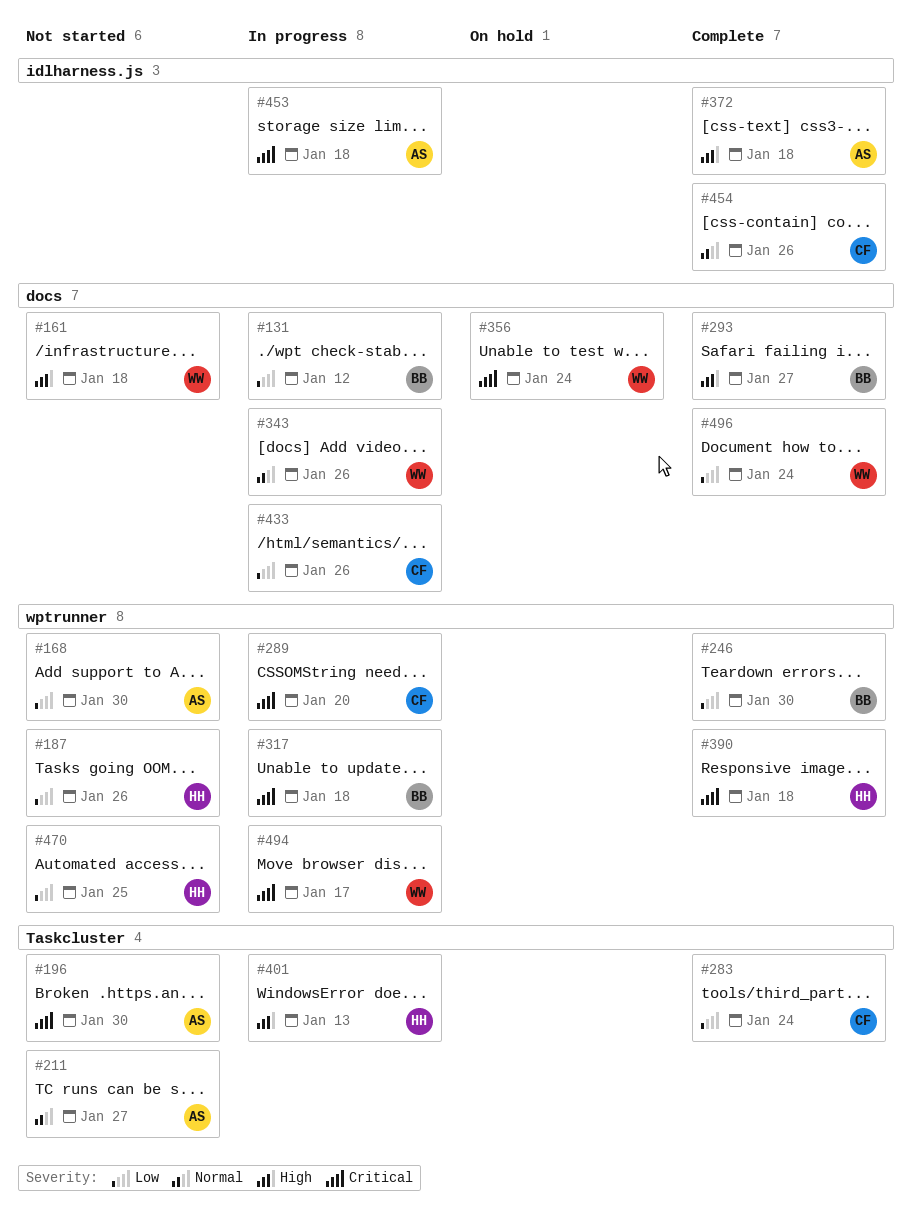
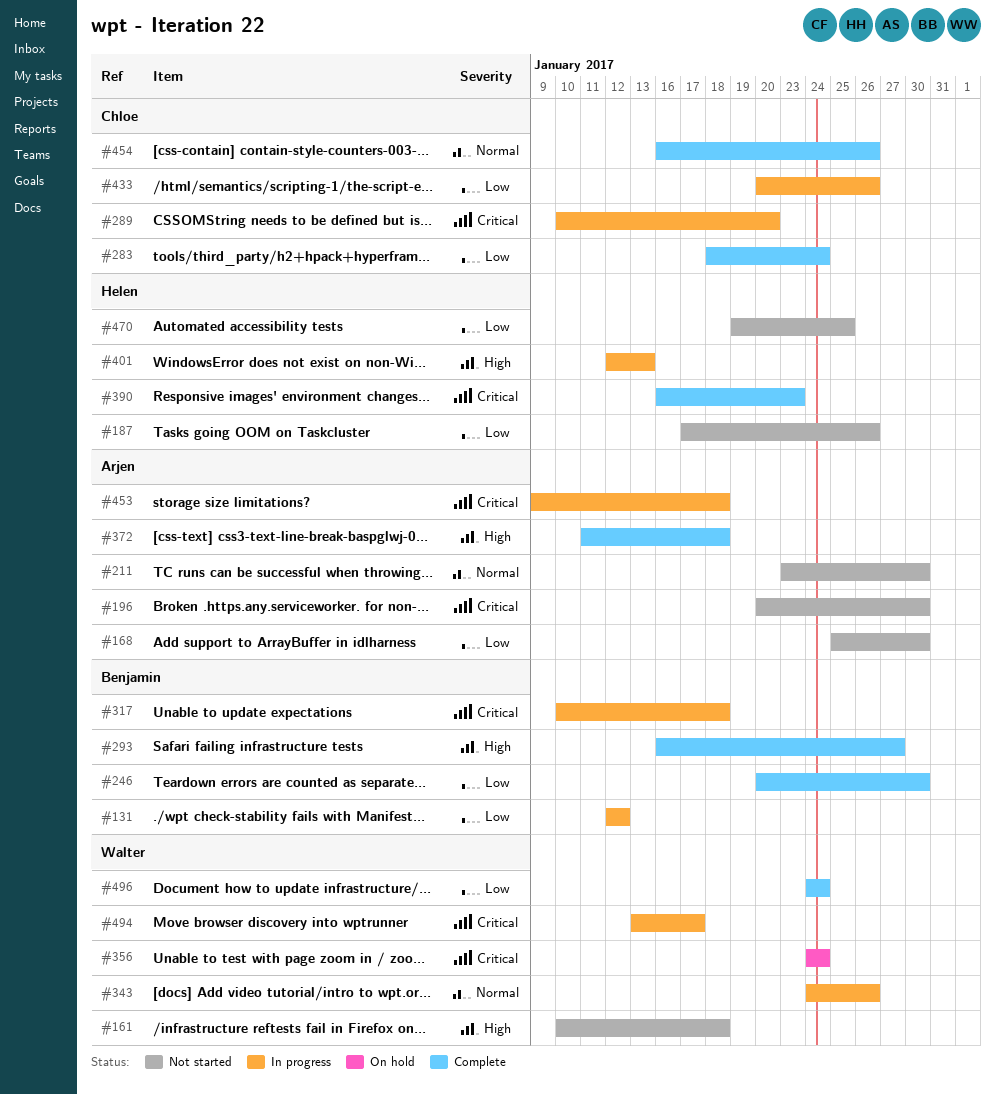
#211, due: Jan 27 -> Jan 30
#390, due: Jan 18 -> Jan 23

